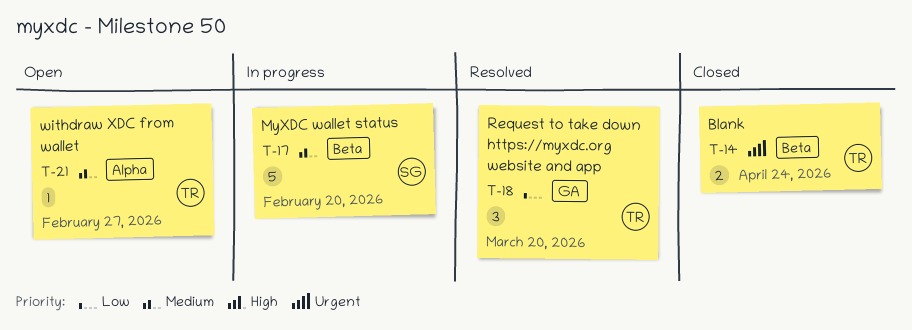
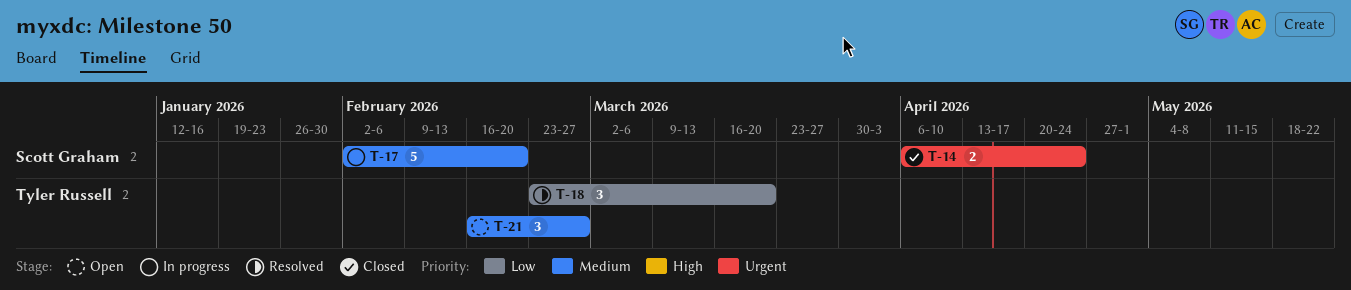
T-14, owner: Tyler Russell -> Scott Graham
T-21, estimate: 1 -> 3

